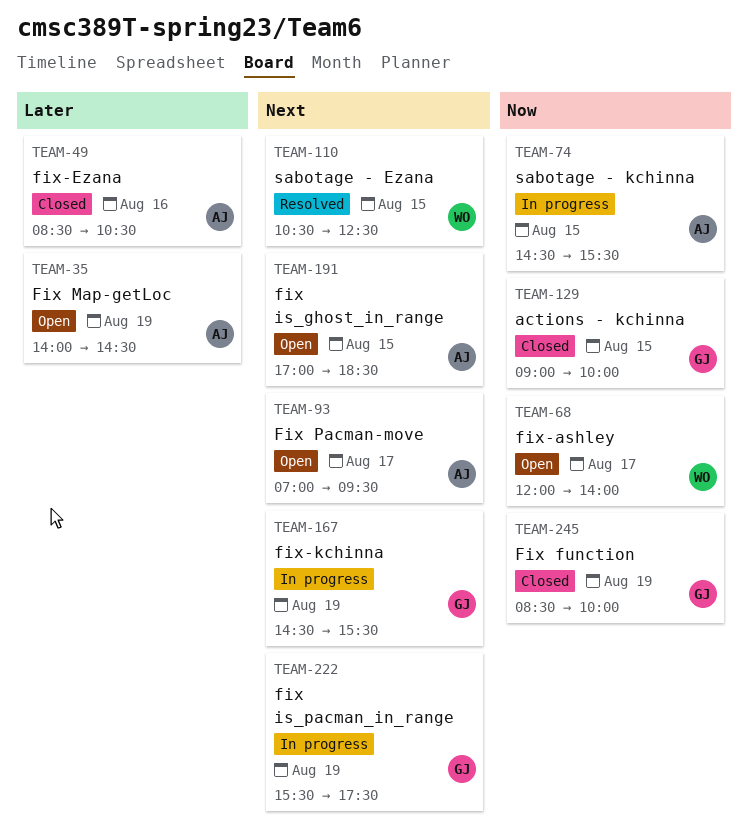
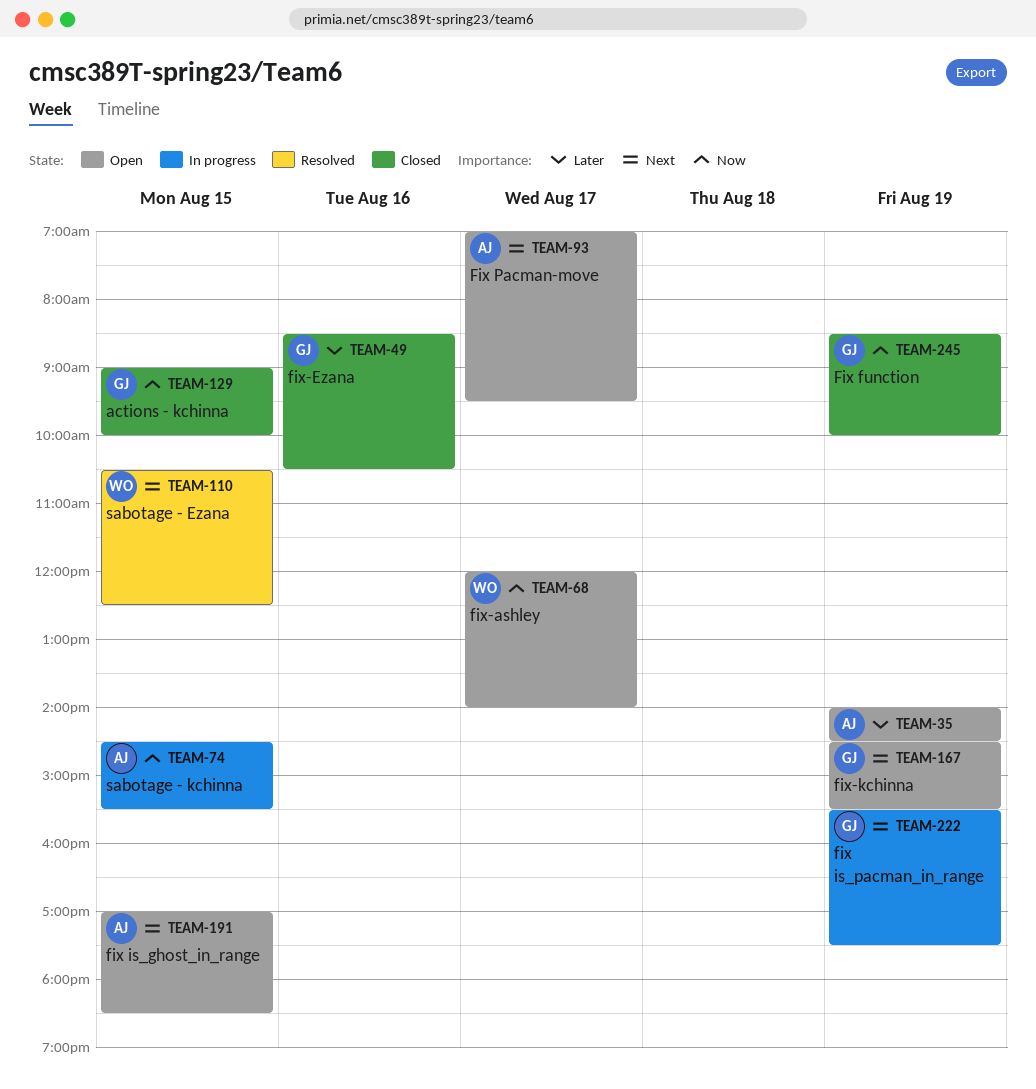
TEAM-49, owner: AJ -> GJ
TEAM-167, status: In progress -> Open

